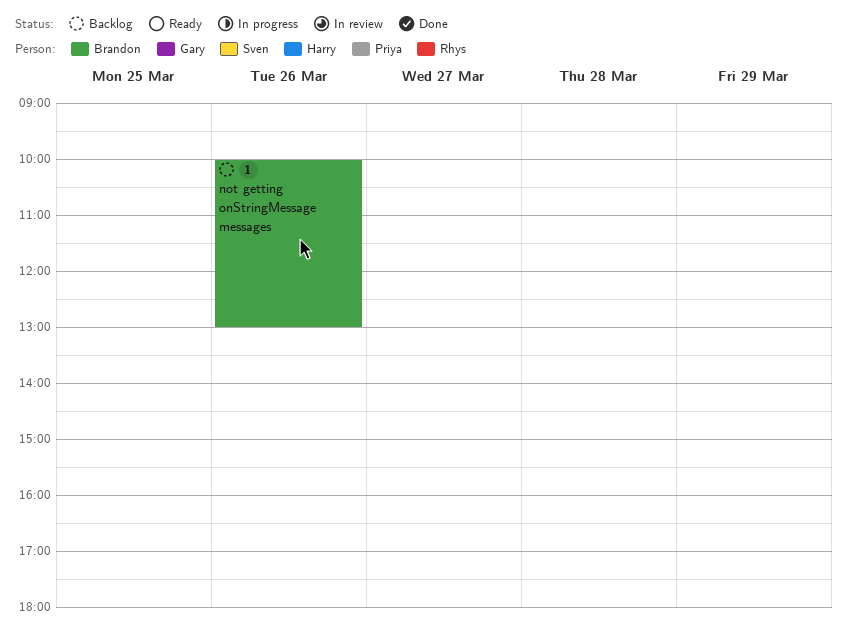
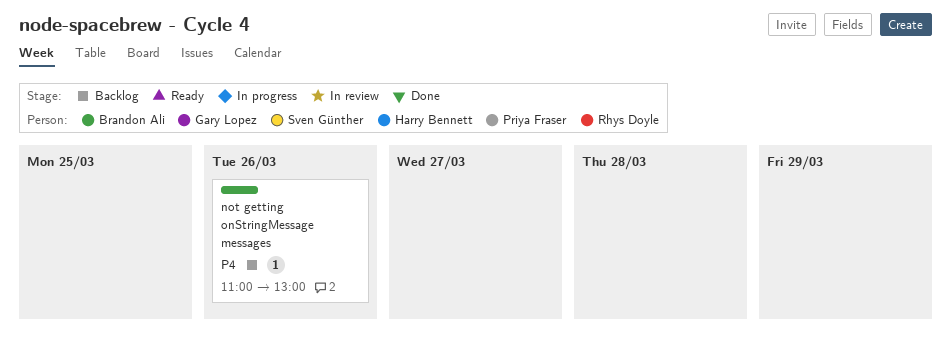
not getting onStringMessage messages, begins: 10:00 -> 11:00

